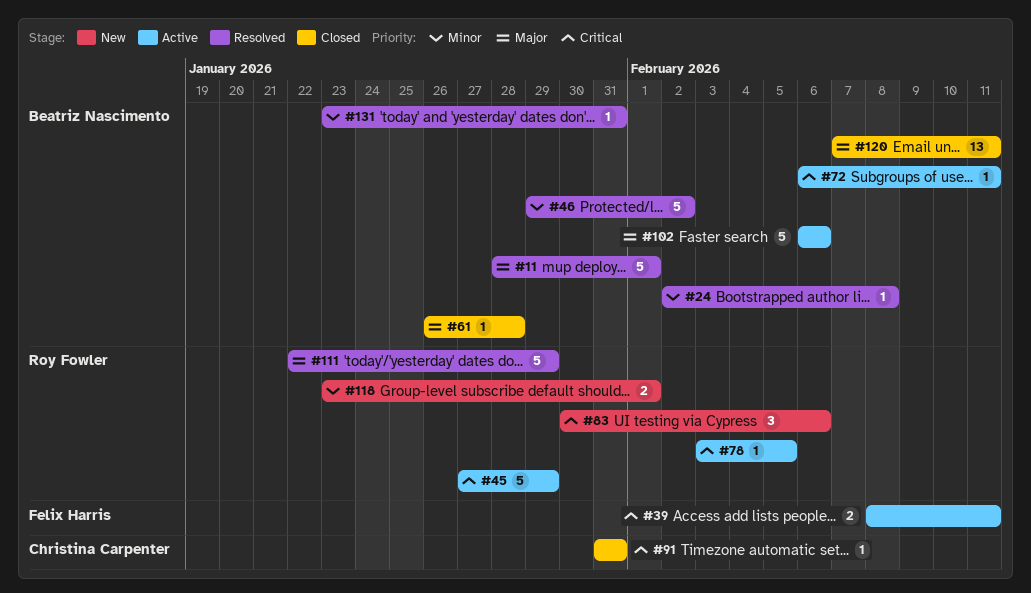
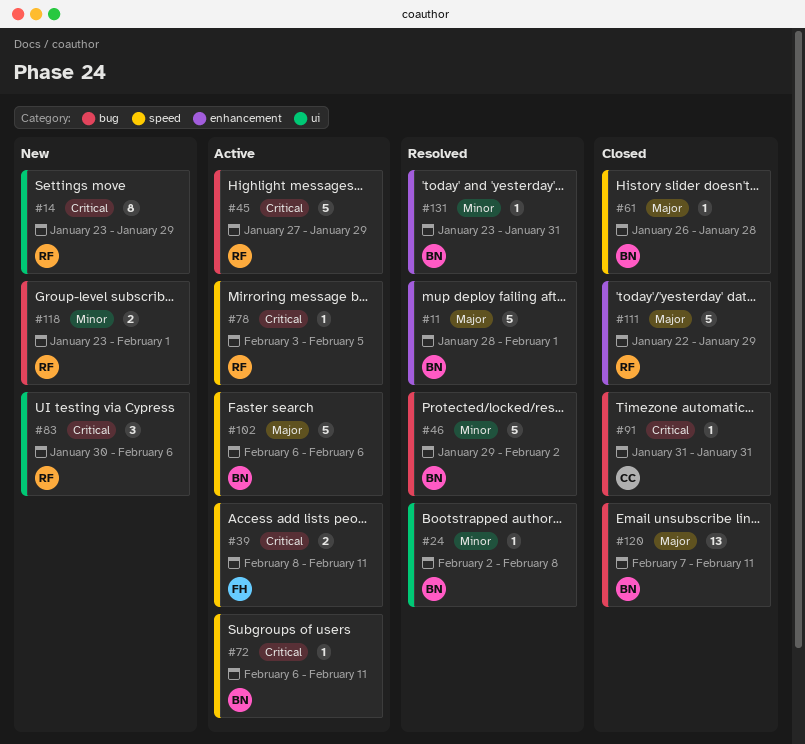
#14: none -> present
#111, status: Resolved -> Closed

